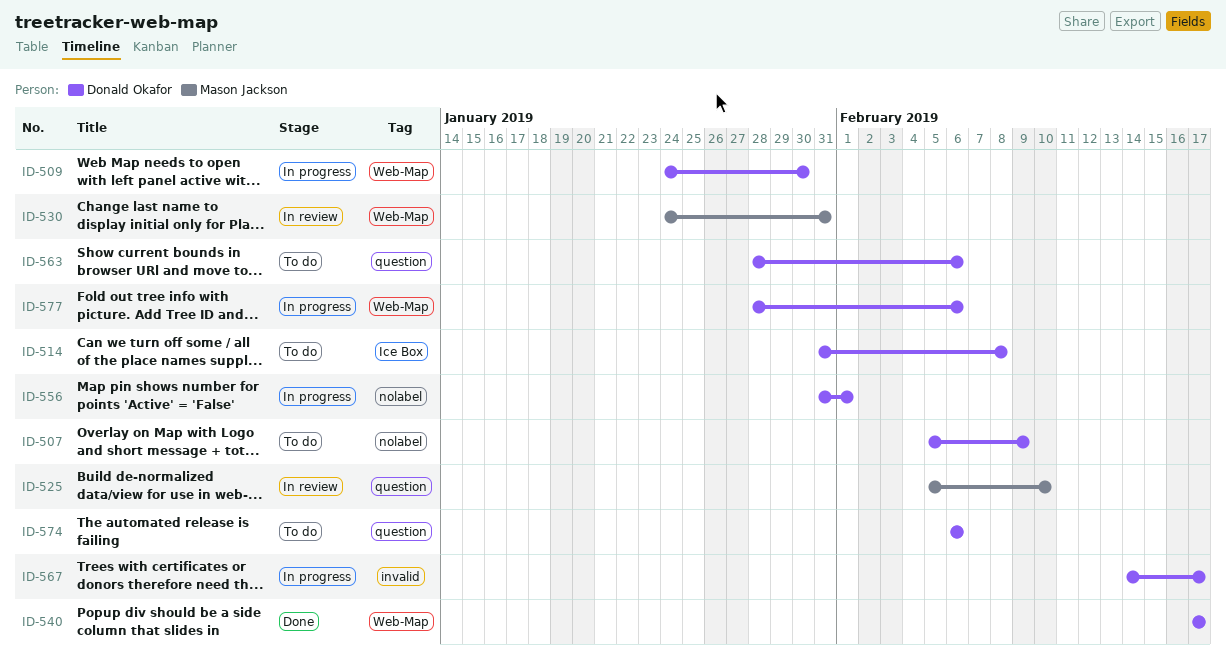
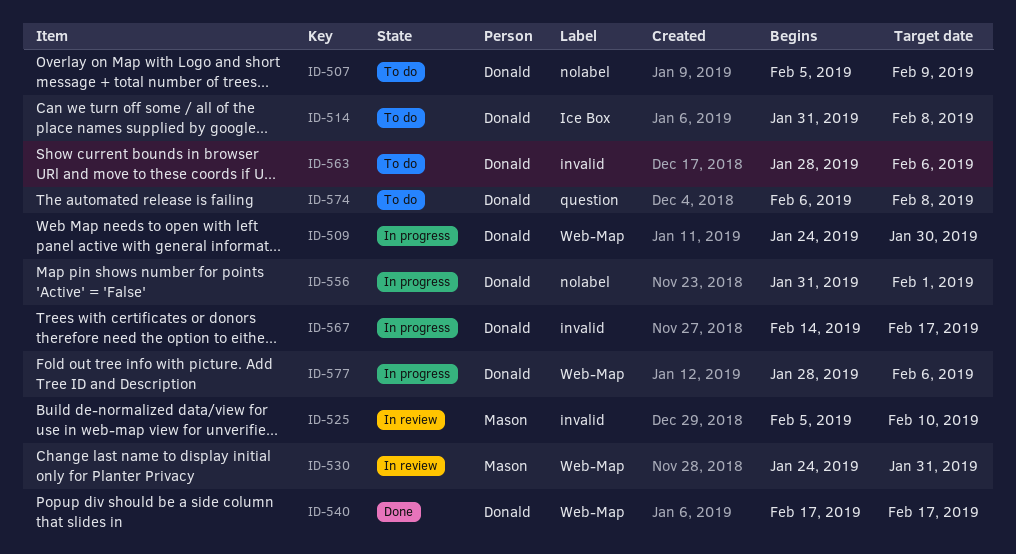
ID-525, label: question -> invalid
ID-563, label: question -> invalid
ID-574, due: Feb 6 -> Feb 8

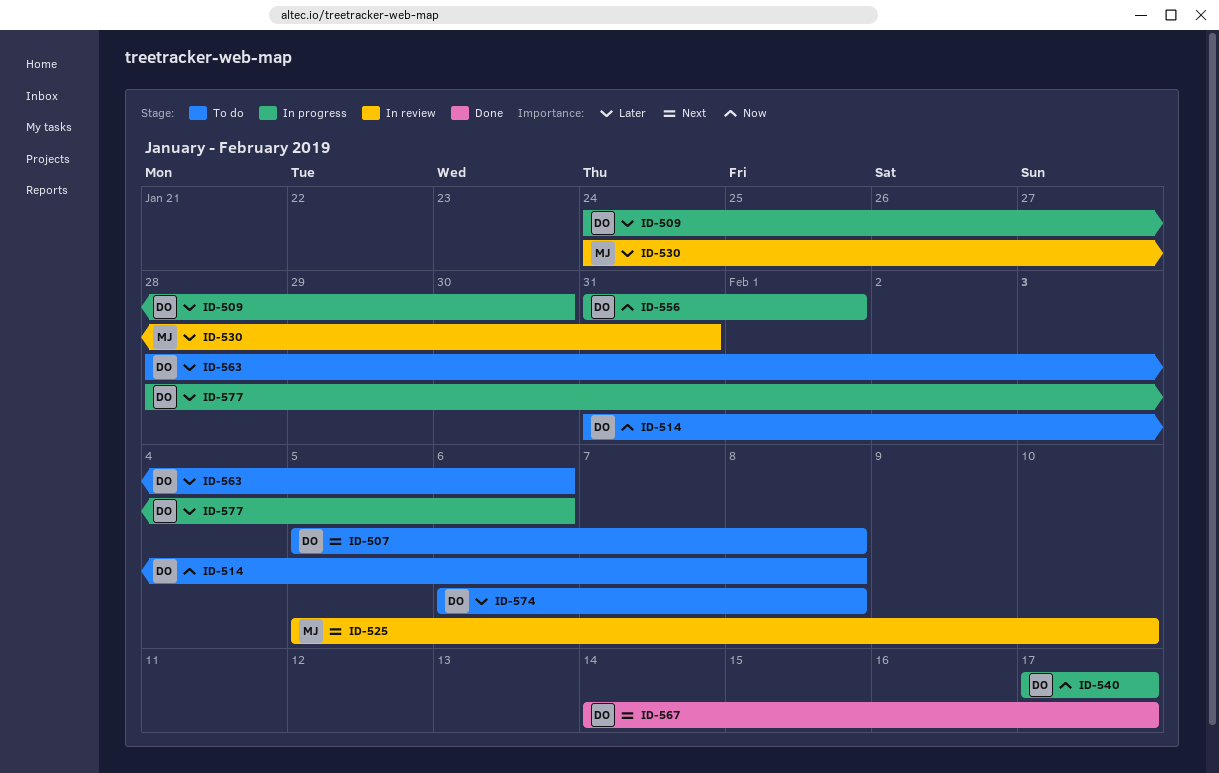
ID-507, due: Feb 9 -> Feb 8
ID-540, status: Done -> In progress
ID-567, status: In progress -> Done

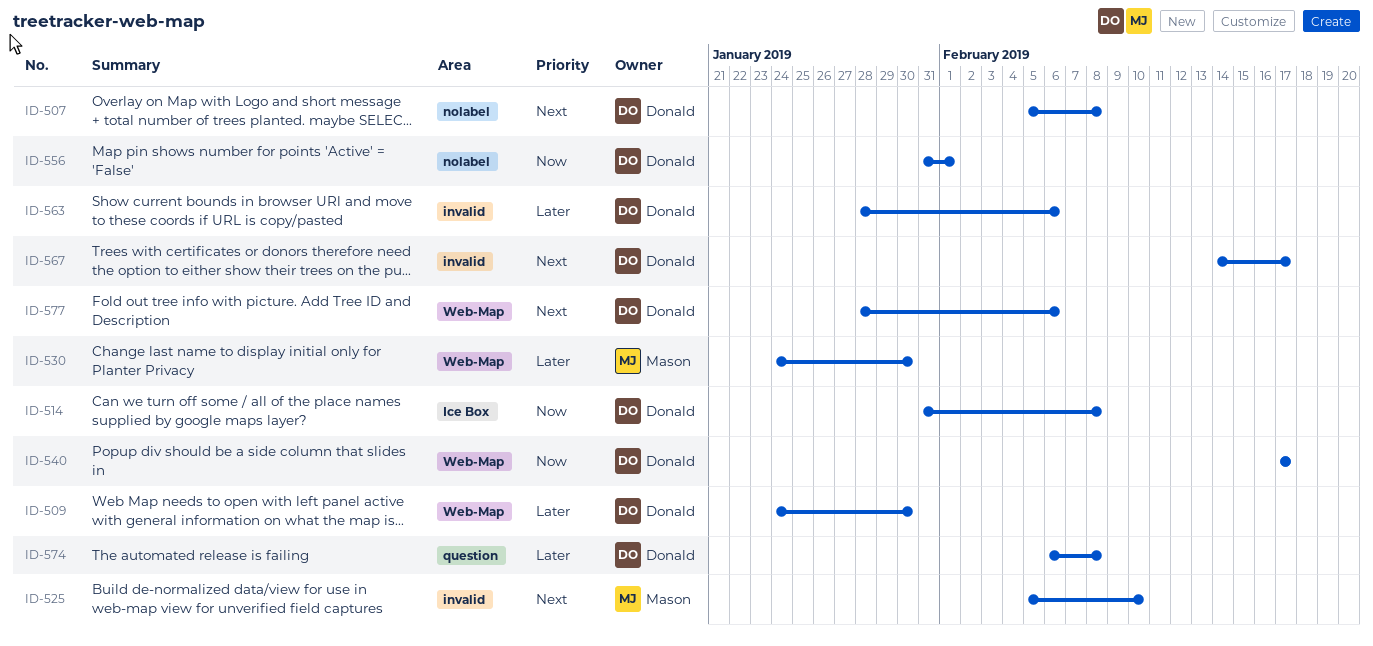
ID-530, due: Jan 31 -> Jan 30
ID-577, priority: Later -> Next

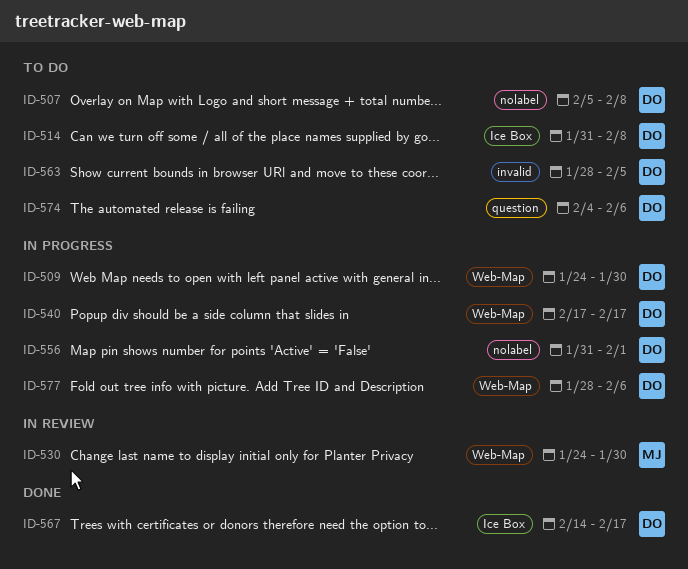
ID-525: present -> none
ID-563, due: Feb 6 -> Feb 5
ID-567, label: invalid -> Ice Box
ID-574, start: Feb 6 -> Feb 4
ID-574, due: Feb 8 -> Feb 6

